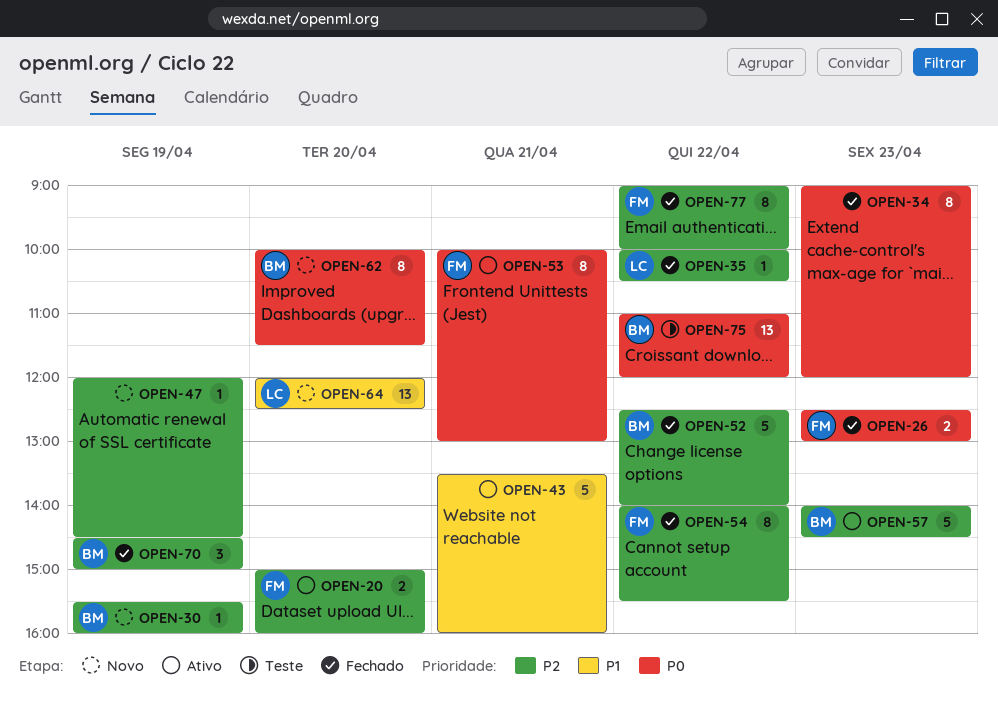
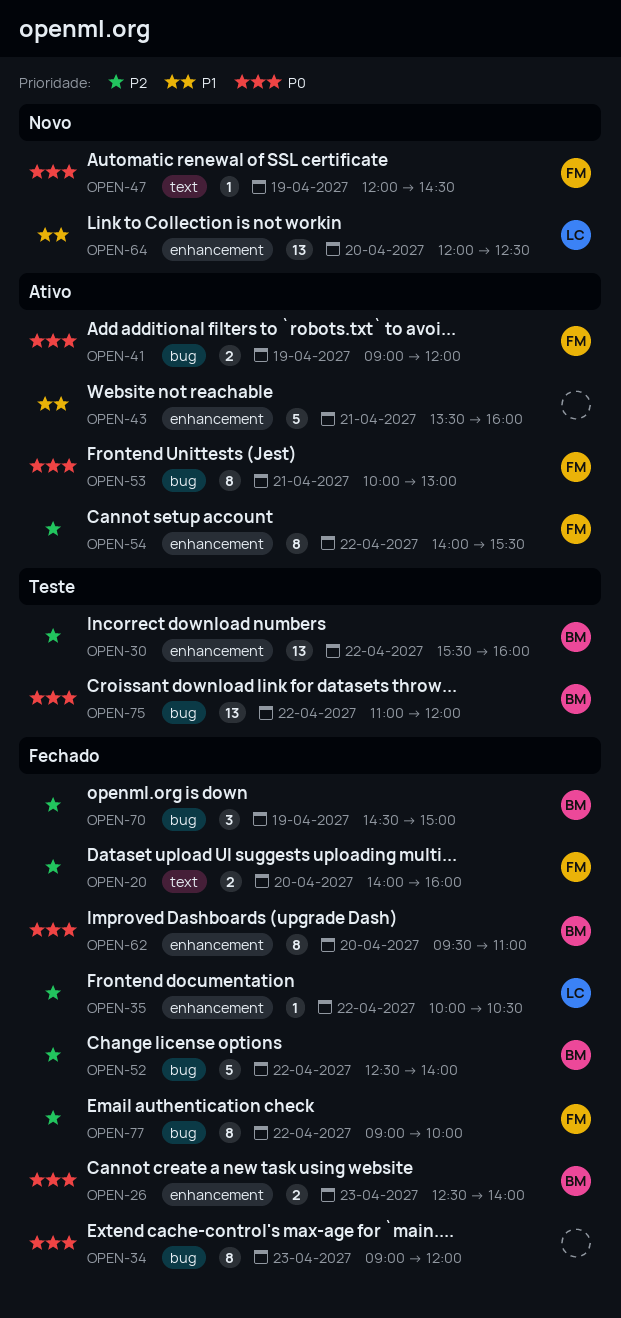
OPEN-20, status: Ativo -> Fechado
OPEN-20, begins: 15:00 -> 14:00
OPEN-26, owner: FM -> BM
OPEN-26, ends: 13:00 -> 14:00
OPEN-30, status: Novo -> Teste
OPEN-30, estimate: 1 -> 13
OPEN-30, day: Apr 19 -> Apr 22
OPEN-41: none -> present
OPEN-47, owner: none -> FM
OPEN-47, priority: P2 -> P0
OPEN-54, status: Fechado -> Ativo
OPEN-57: present -> none
OPEN-62, status: Novo -> Fechado
OPEN-62, begins: 10:00 -> 09:30
OPEN-62, ends: 11:30 -> 11:00

